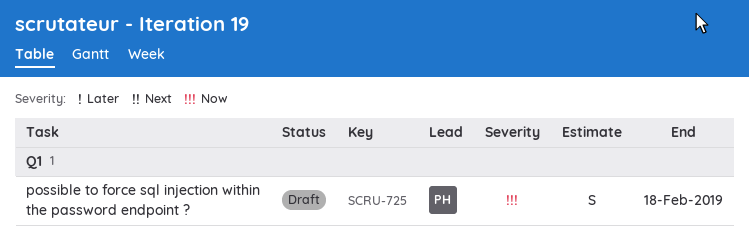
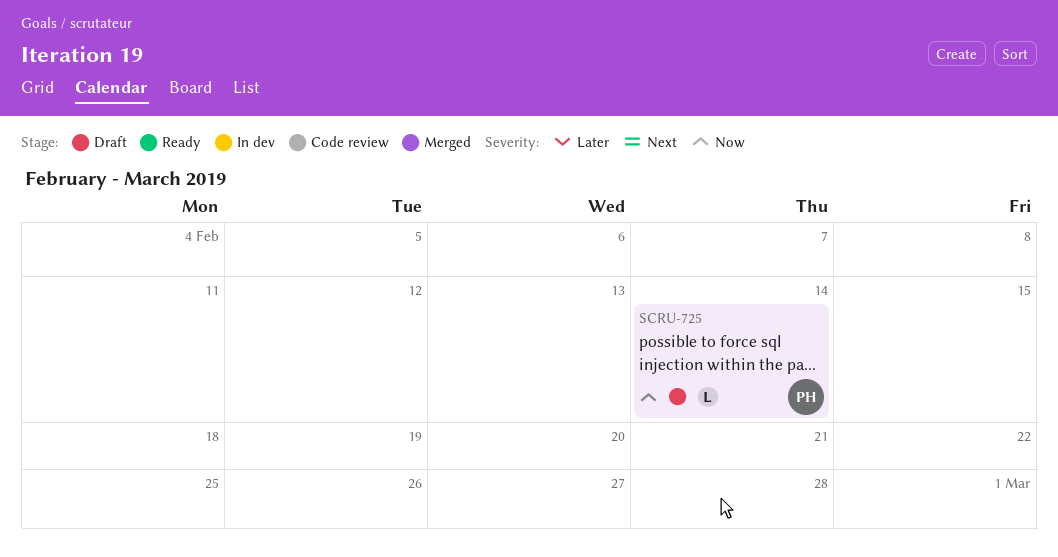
SCRU-725, estimate: S -> L
SCRU-725, due: Feb 18 -> Feb 14

